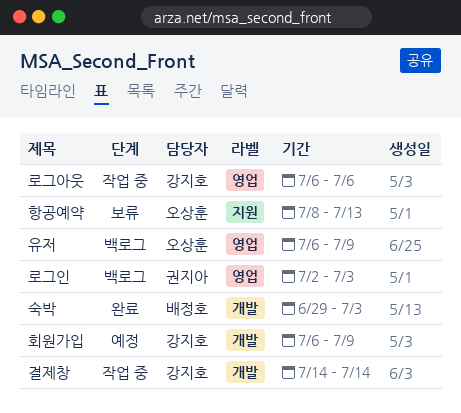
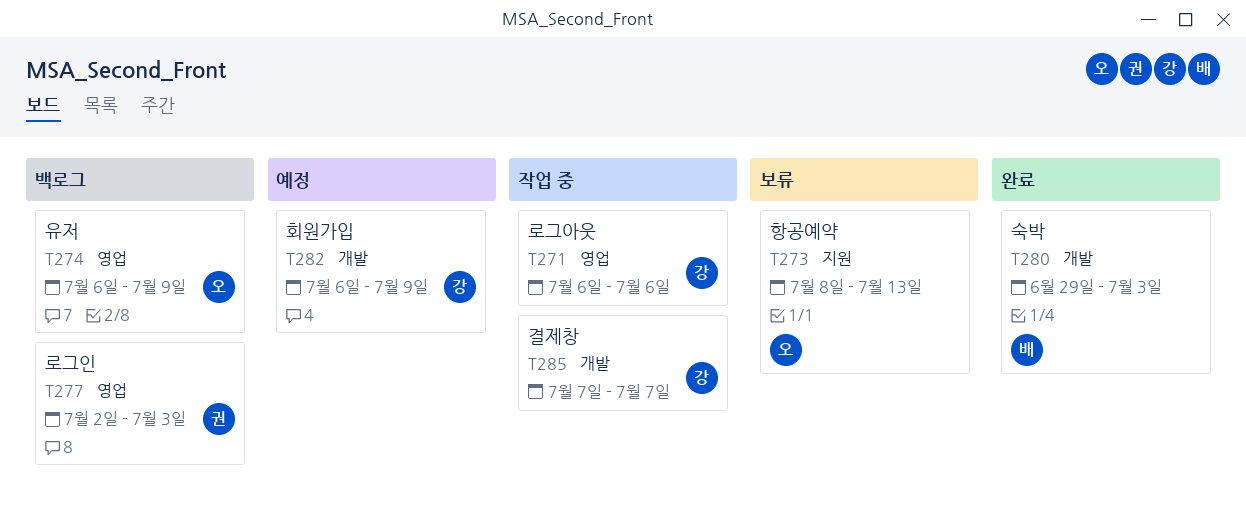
결제창, start: Jul 14 -> Jul 7
결제창, due: Jul 14 -> Jul 7

